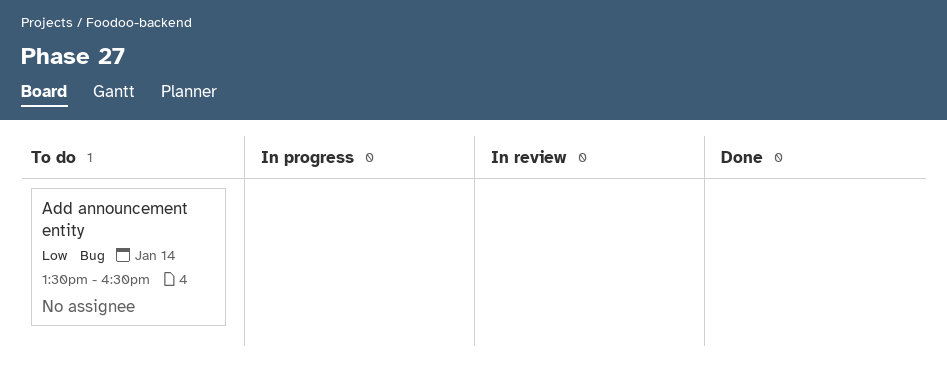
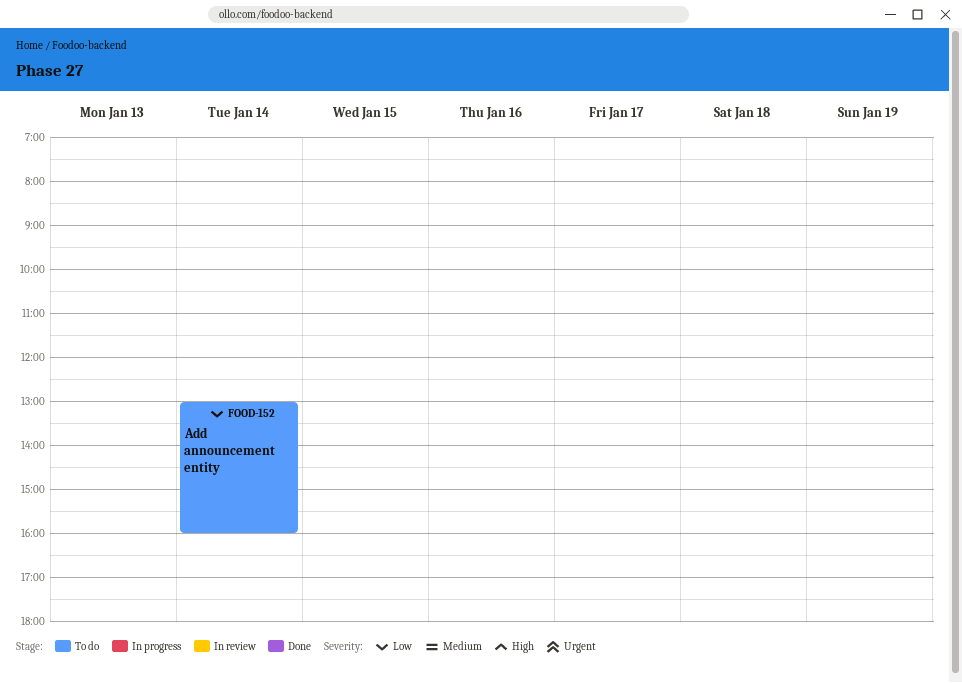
Add announcement entity, begins: 13:30 -> 13:00
Add announcement entity, ends: 16:30 -> 16:00

